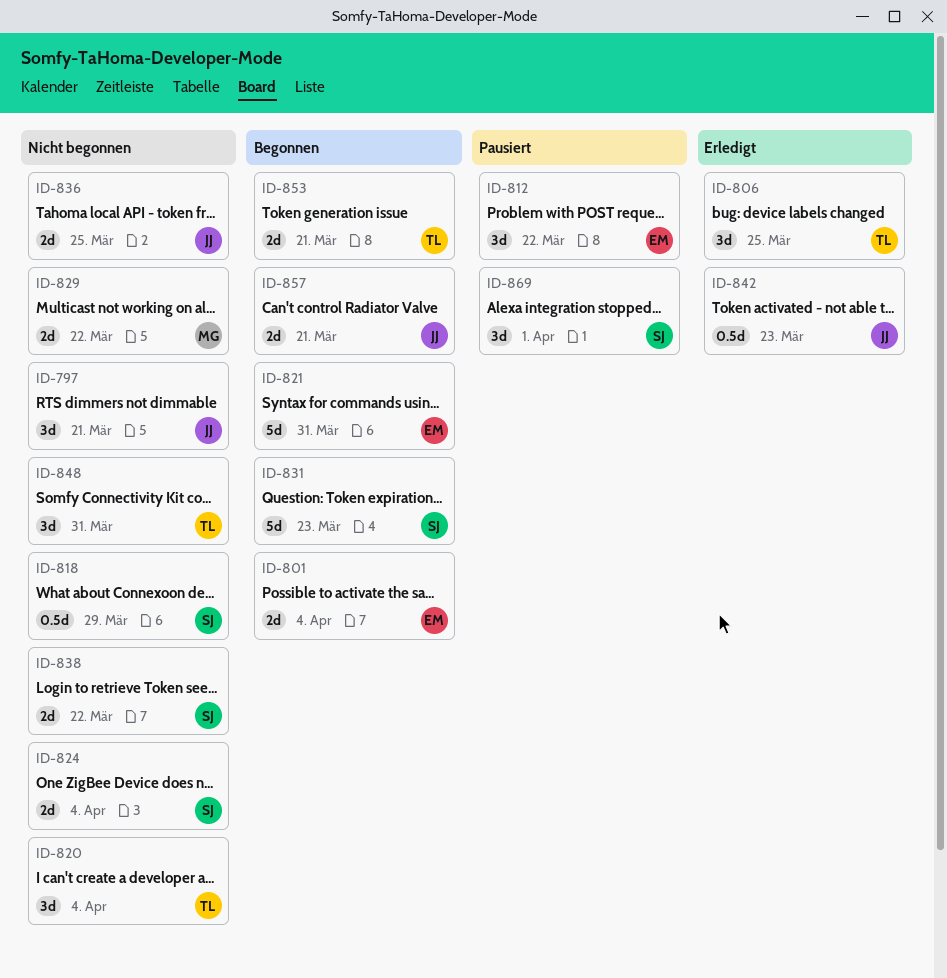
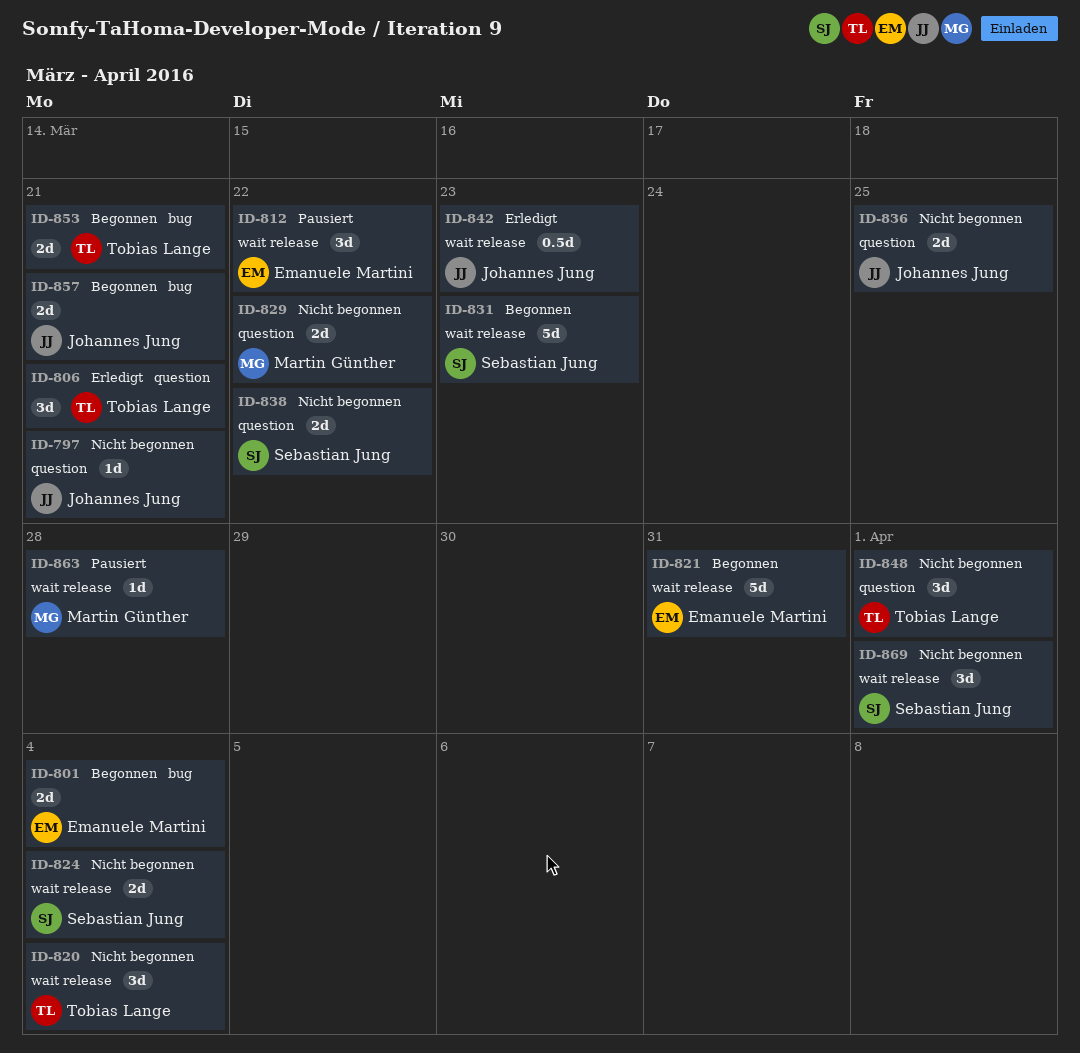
ID-797, estimate: 3d -> 1d
ID-806, due: Mar 25 -> Mar 21
ID-818: present -> none
ID-848, due: Mar 31 -> Apr 1
ID-863: none -> present
ID-869, status: Pausiert -> Nicht begonnen

